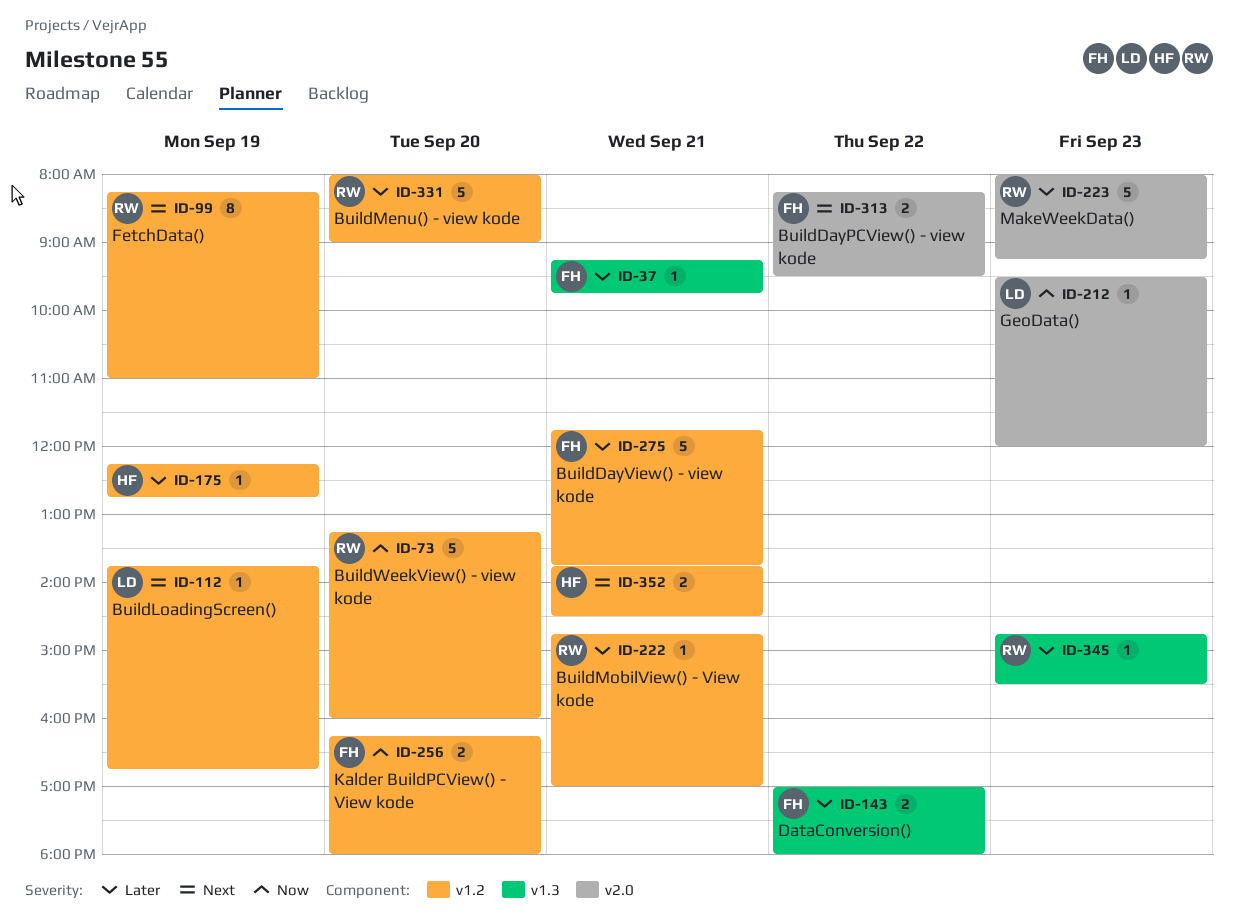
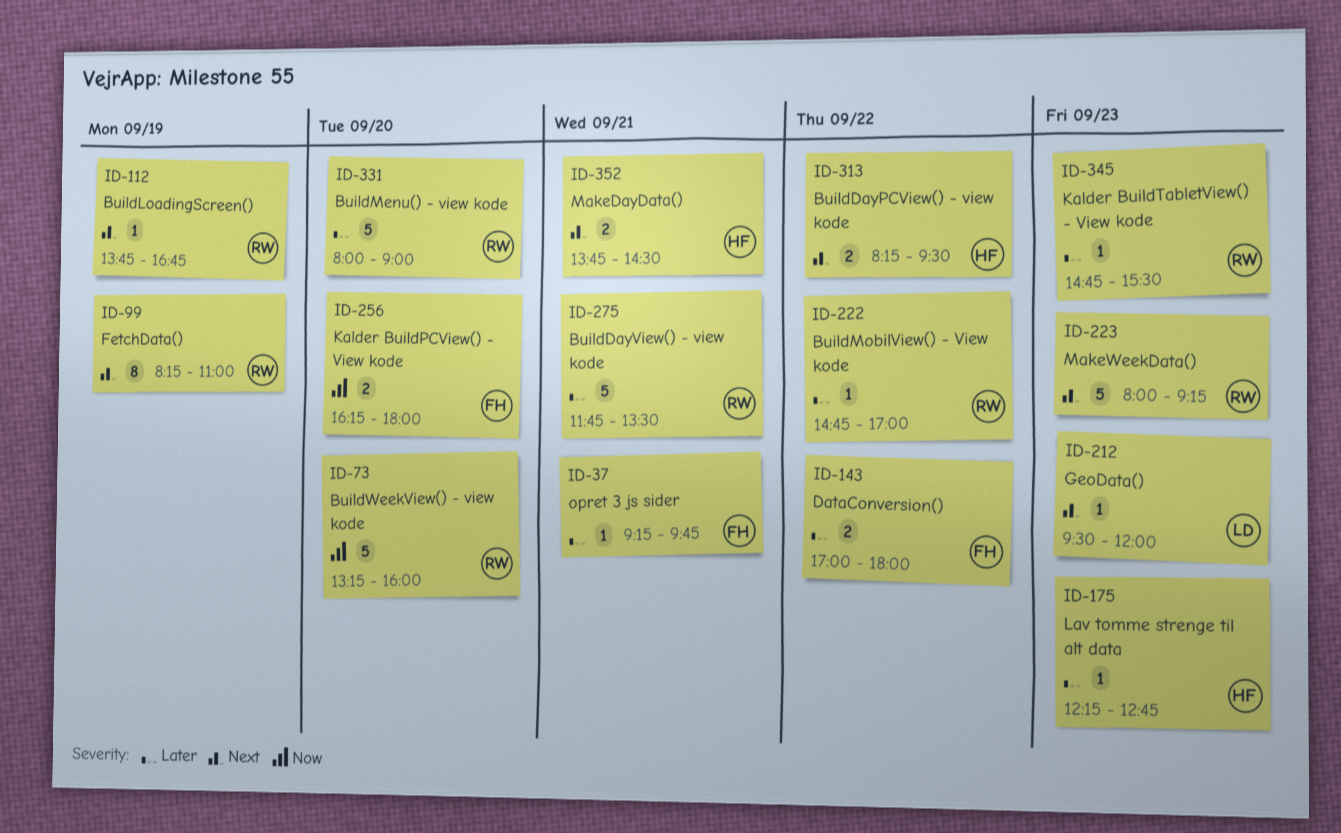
ID-112, owner: LD -> RW
ID-175, day: Sep 19 -> Sep 23
ID-212, priority: Now -> Next
ID-222, day: Sep 21 -> Sep 22
ID-223, priority: Later -> Next
ID-275, owner: FH -> RW
ID-275, ends: 13:45 -> 13:30
ID-313, owner: FH -> HF

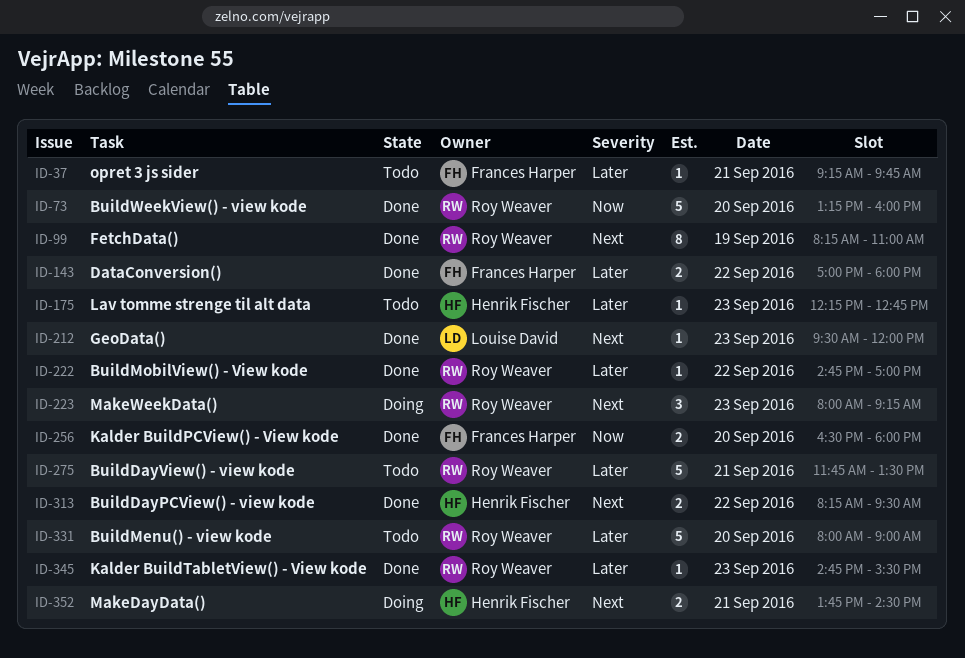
ID-112: present -> none
ID-223, estimate: 5 -> 3
ID-256, begins: 16:15 -> 16:30

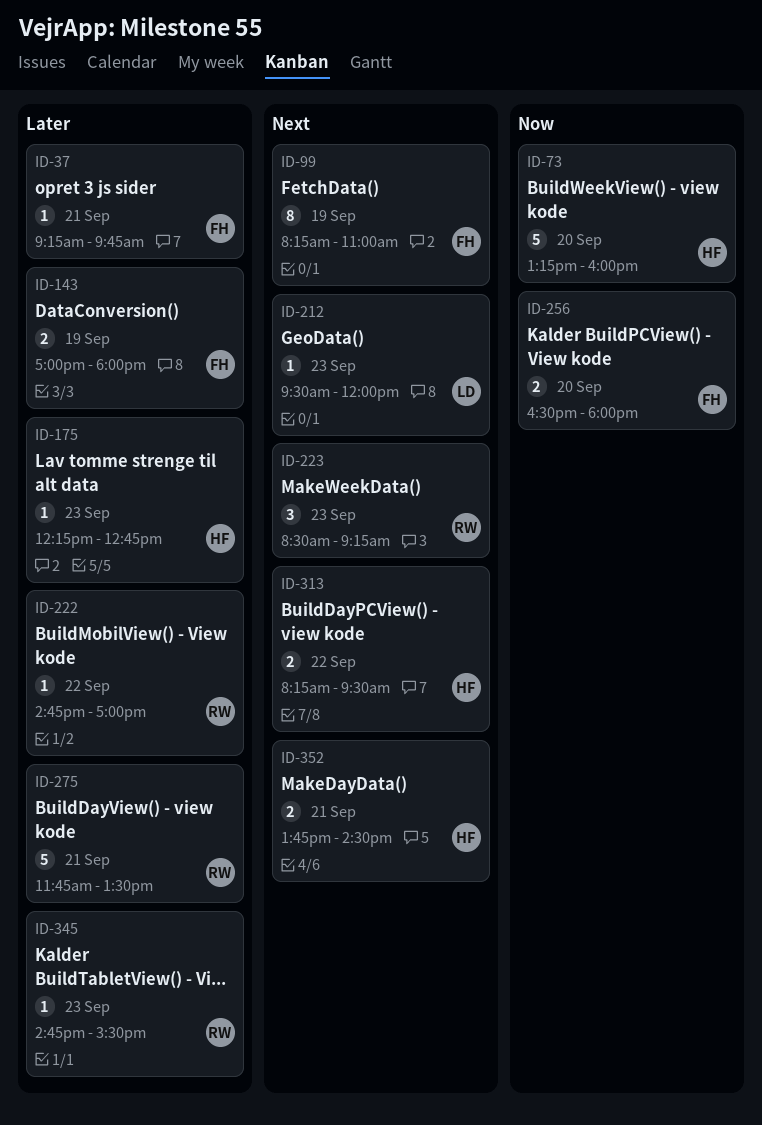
ID-73, owner: Roy Weaver -> Henrik Fischer
ID-99, owner: Roy Weaver -> Frances Harper
ID-143, day: Sep 22 -> Sep 19
ID-223, begins: 08:00 -> 08:30
ID-331: present -> none

